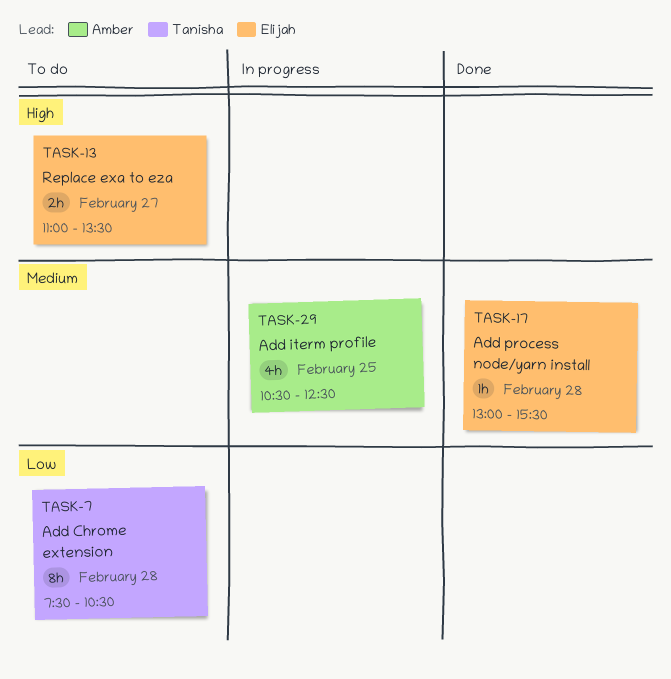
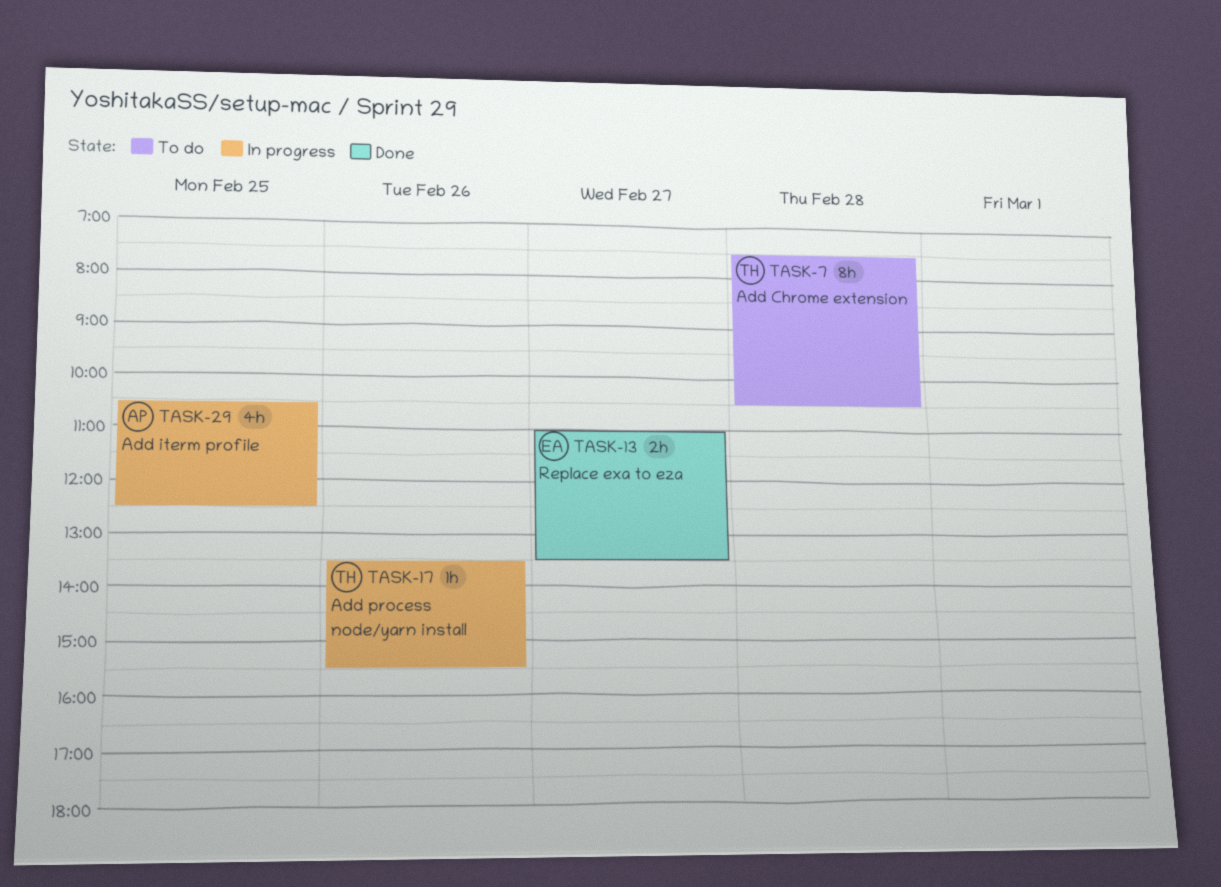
TASK-13, status: To do -> Done
TASK-17, status: Done -> In progress
TASK-17, owner: Elijah -> Tanisha
TASK-17, day: Feb 28 -> Feb 26
TASK-17, begins: 13:00 -> 13:30

